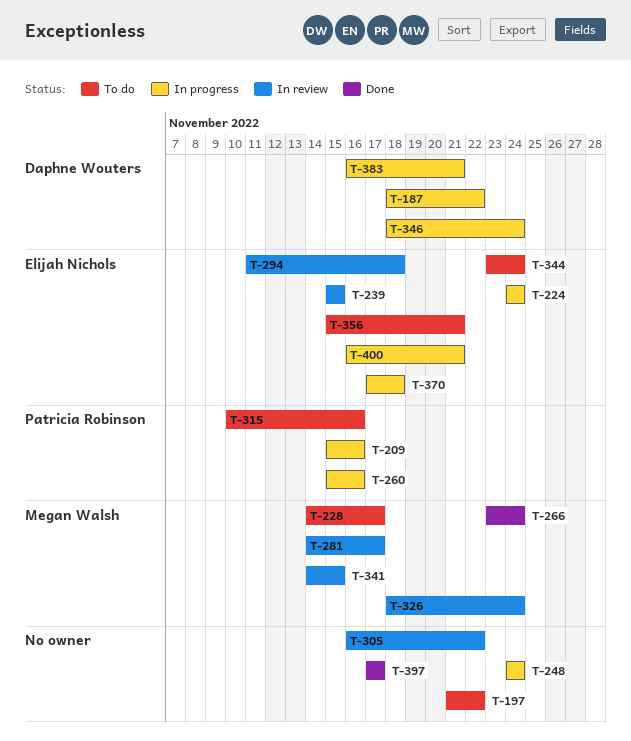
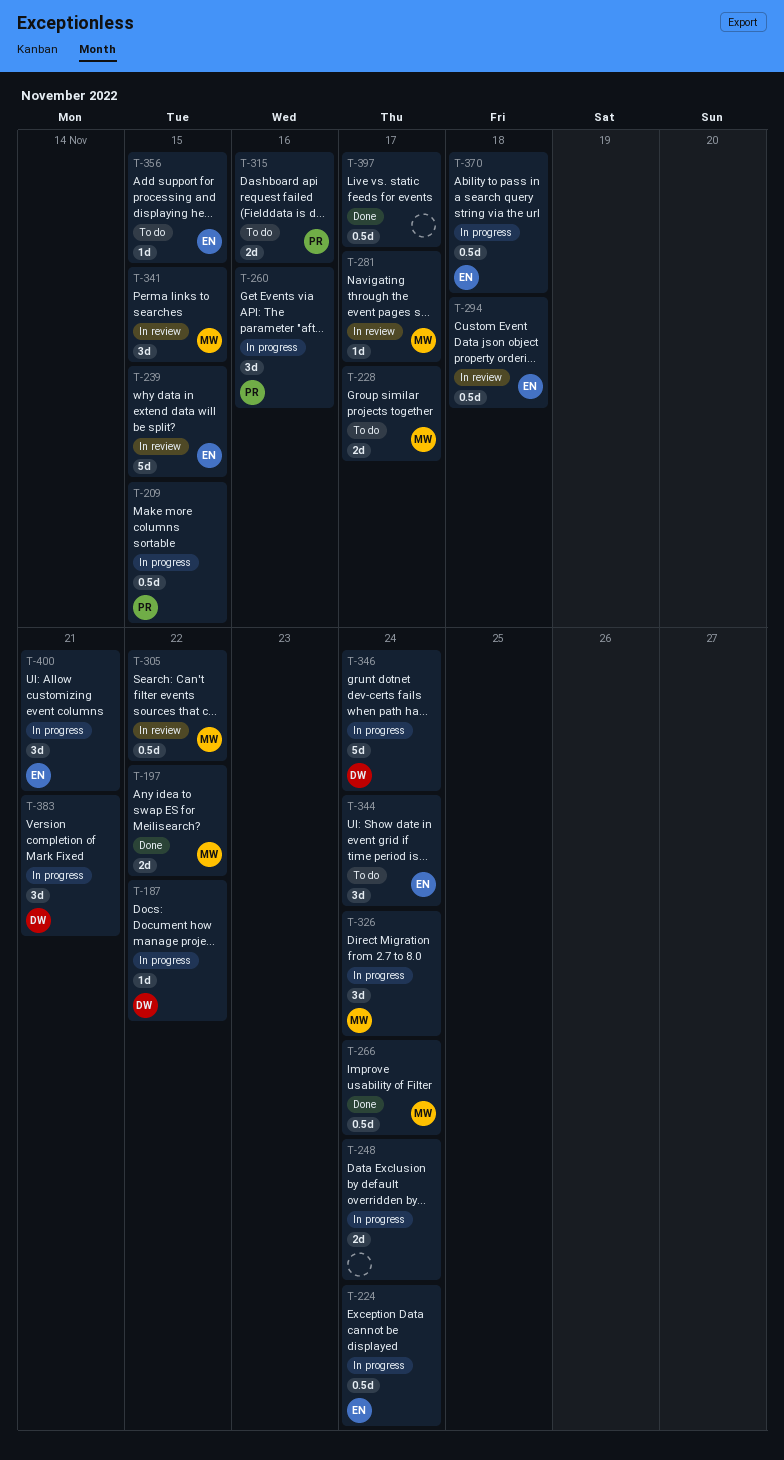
T-197, status: To do -> Done
T-197, owner: none -> Megan Walsh
T-209, due: Nov 16 -> Nov 15
T-305, owner: none -> Megan Walsh
T-326, status: In review -> In progress
T-356, due: Nov 21 -> Nov 15

